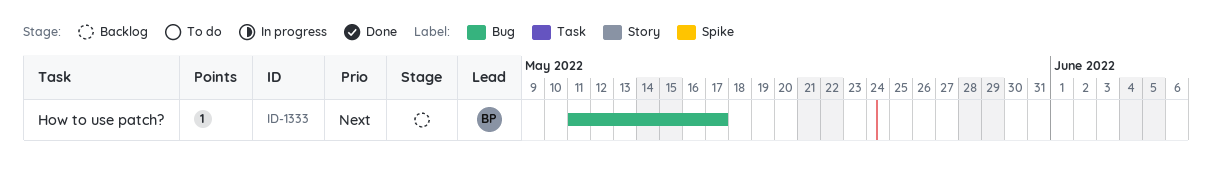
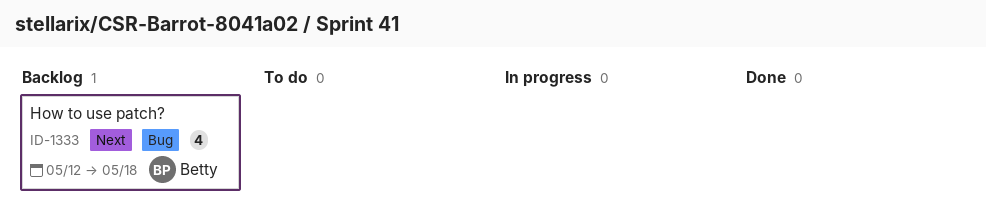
ID-1333, estimate: 1 -> 4
ID-1333, start: May 11 -> May 12
ID-1333, due: May 17 -> May 18

